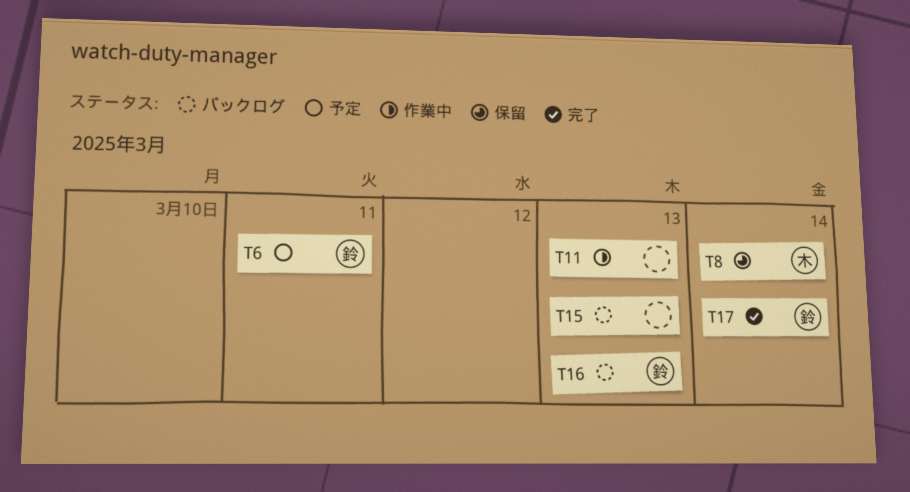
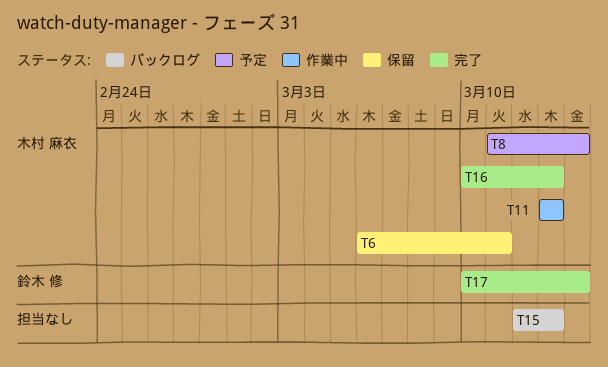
T6, status: 予定 -> 保留
T6, owner: 鈴木 修 -> 木村 麻衣
T8, status: 保留 -> 予定
T11, owner: none -> 木村 麻衣
T16, status: バックログ -> 完了
T16, owner: 鈴木 修 -> 木村 麻衣

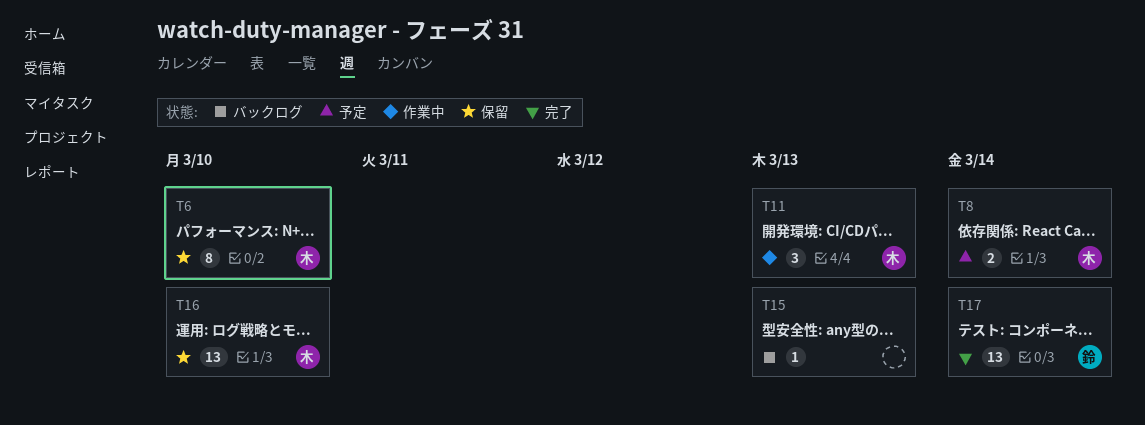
T6, due: Mar 11 -> Mar 10
T16, status: 完了 -> 保留
T16, due: Mar 13 -> Mar 10

